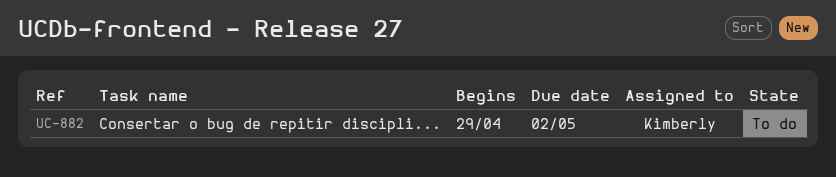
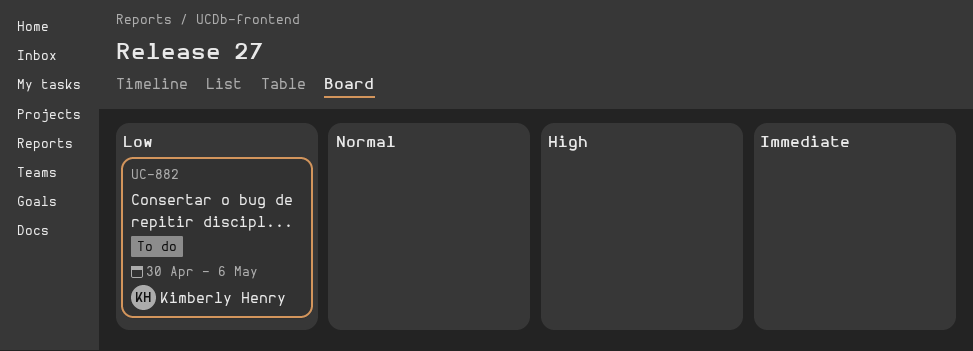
UC-882, start: Apr 29 -> Apr 30
UC-882, due: May 2 -> May 6

